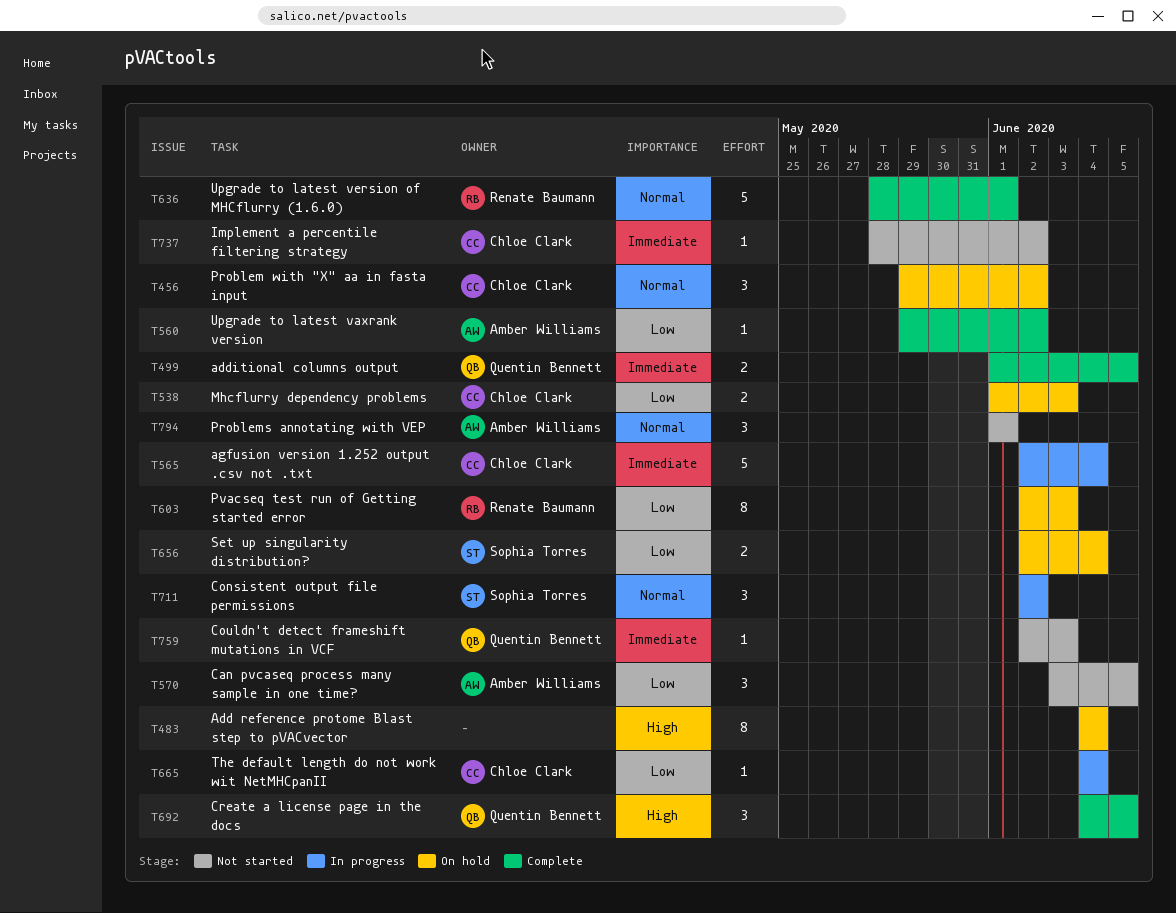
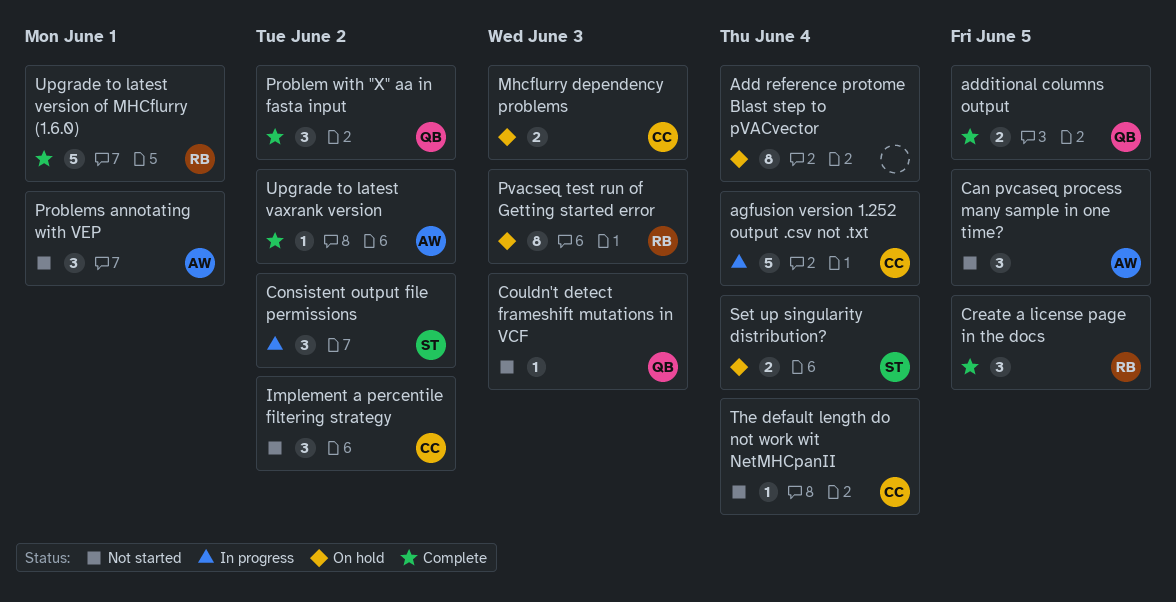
Create a license page in the docs, owner: Quentin Bennett -> Renate Baumann
Implement a percentile filtering strategy, estimate: 1 -> 3
Problem with "X" aa in fasta input, status: On hold -> Complete
Problem with "X" aa in fasta input, owner: Chloe Clark -> Quentin Bennett
The default length do not work wit NetMHCpanII, status: In progress -> Not started

